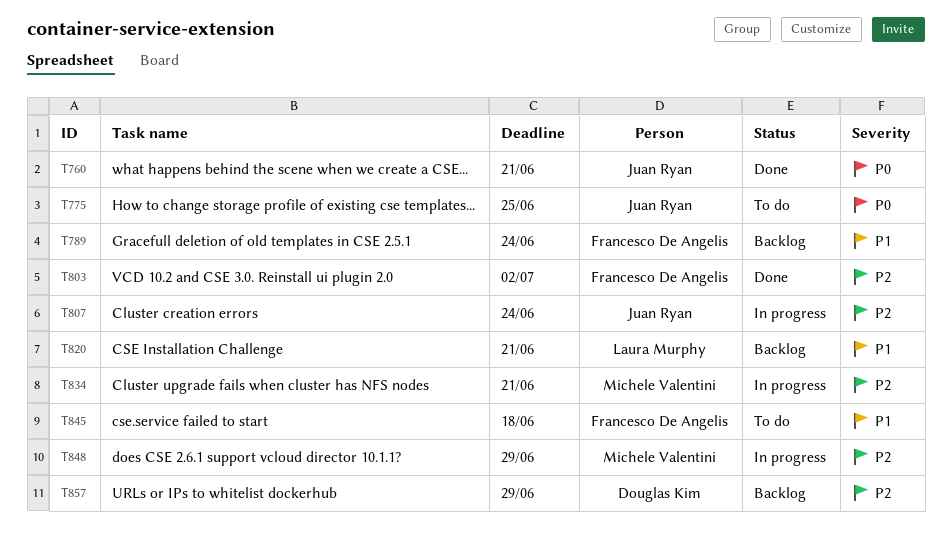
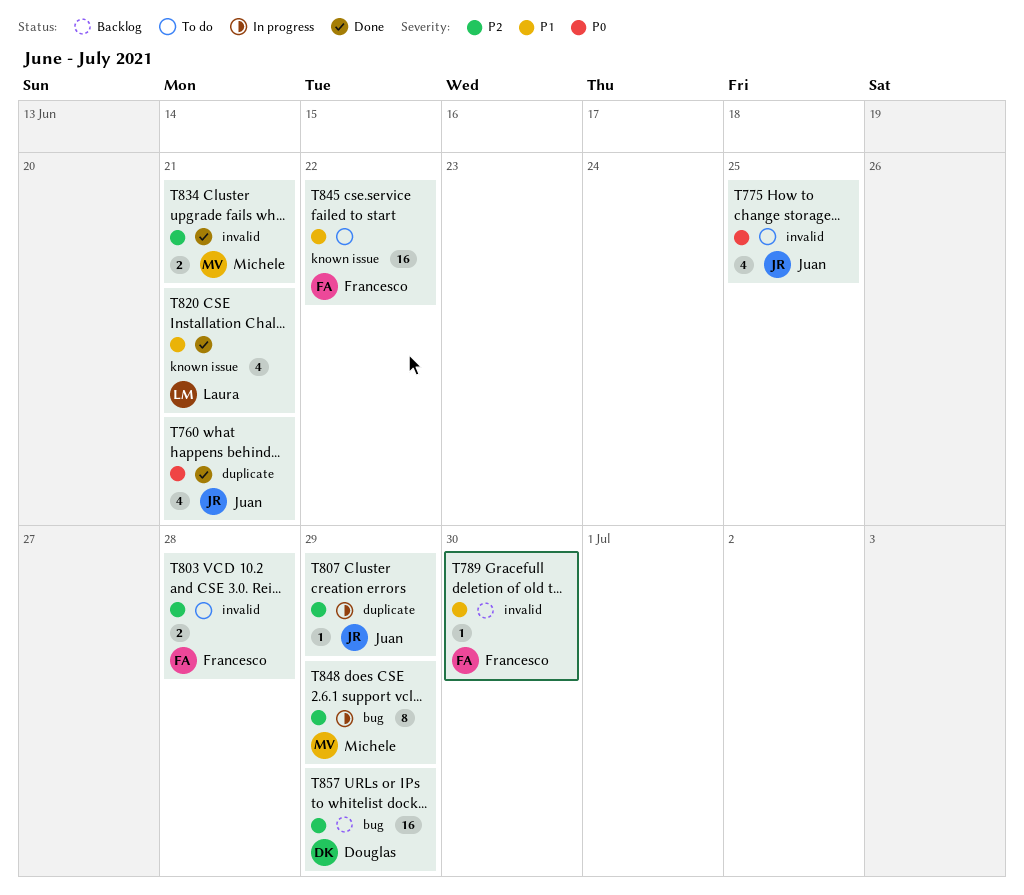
T789, due: Jun 24 -> Jun 30
T803, status: Done -> To do
T803, due: Jul 2 -> Jun 28
T807, due: Jun 24 -> Jun 29
T820, status: Backlog -> Done
T834, status: In progress -> Done
T845, due: Jun 18 -> Jun 22

